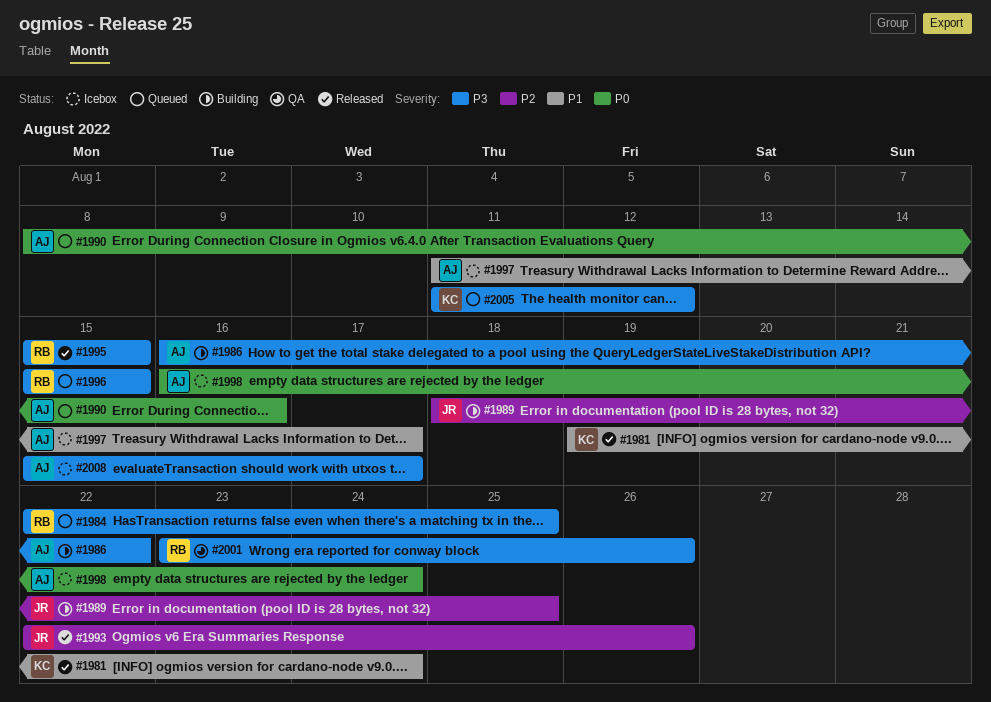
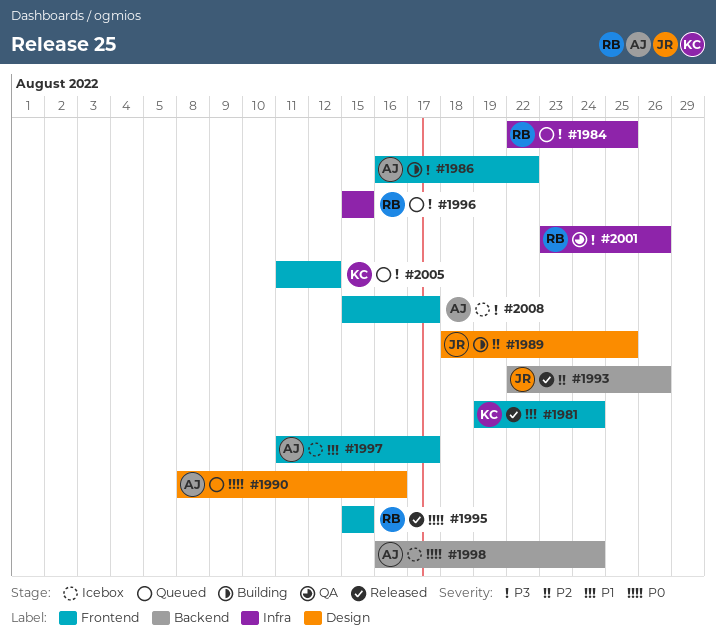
#1995, priority: P3 -> P0

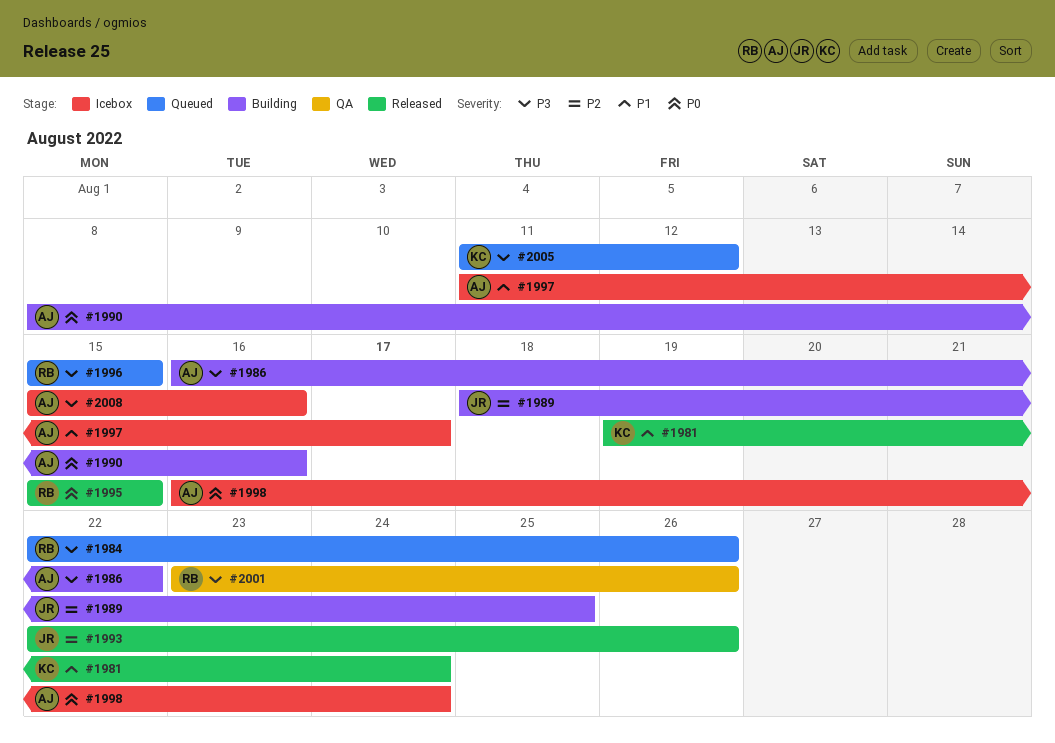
#1984, due: Aug 25 -> Aug 26
#1990, status: Queued -> Building
#2008, due: Aug 17 -> Aug 16

